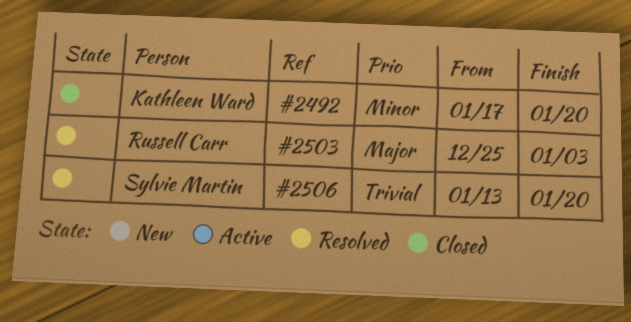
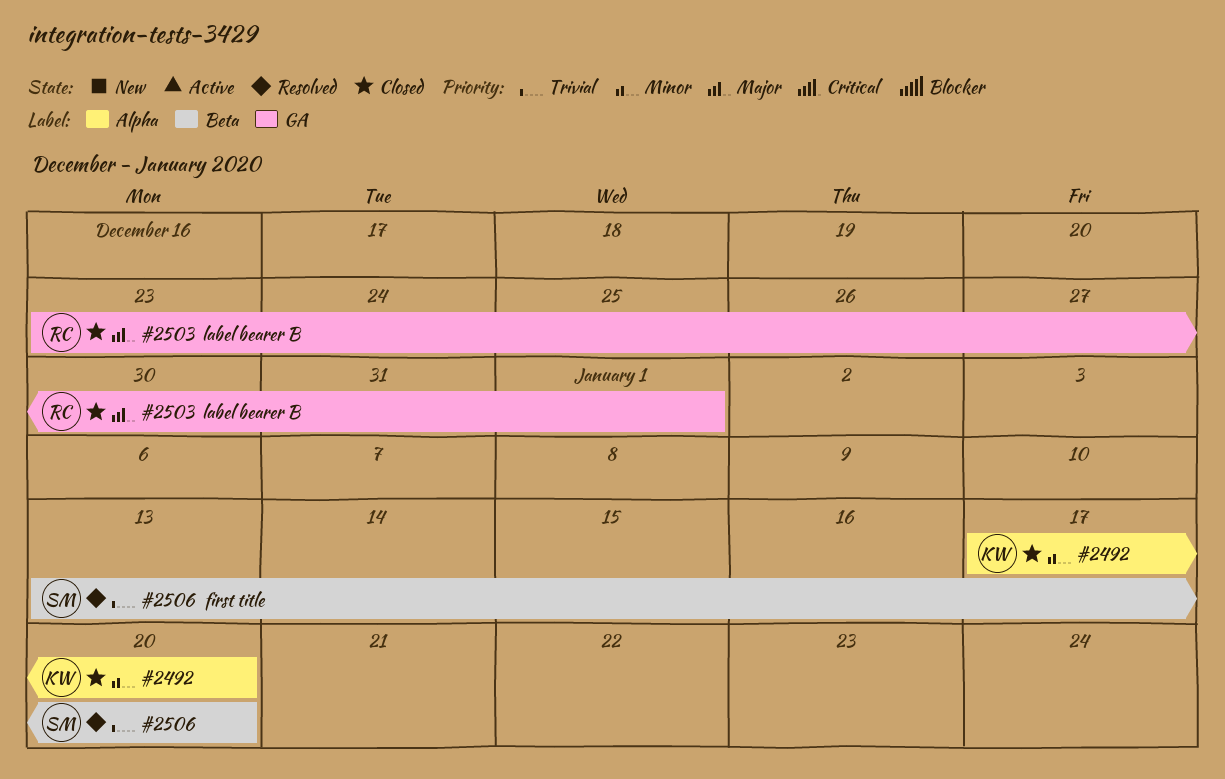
#2503, status: Resolved -> Closed
#2503, start: Dec 25 -> Dec 23
#2503, due: Jan 3 -> Jan 1

